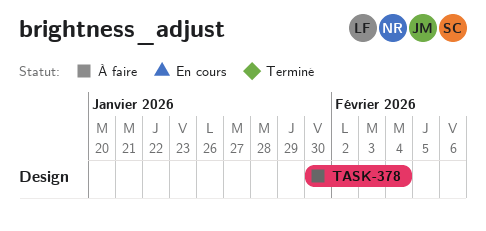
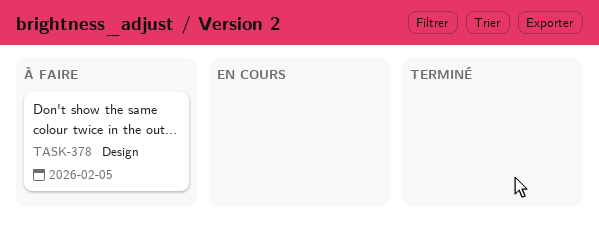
TASK-378, due: Feb 4 -> Feb 5

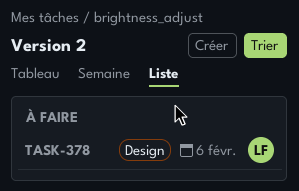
TASK-378, due: Feb 5 -> Feb 6

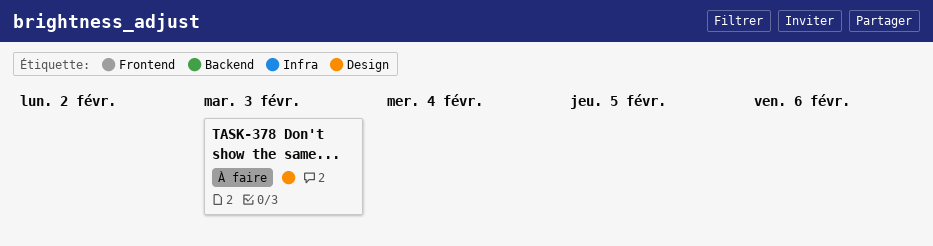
TASK-378, due: Feb 6 -> Feb 3

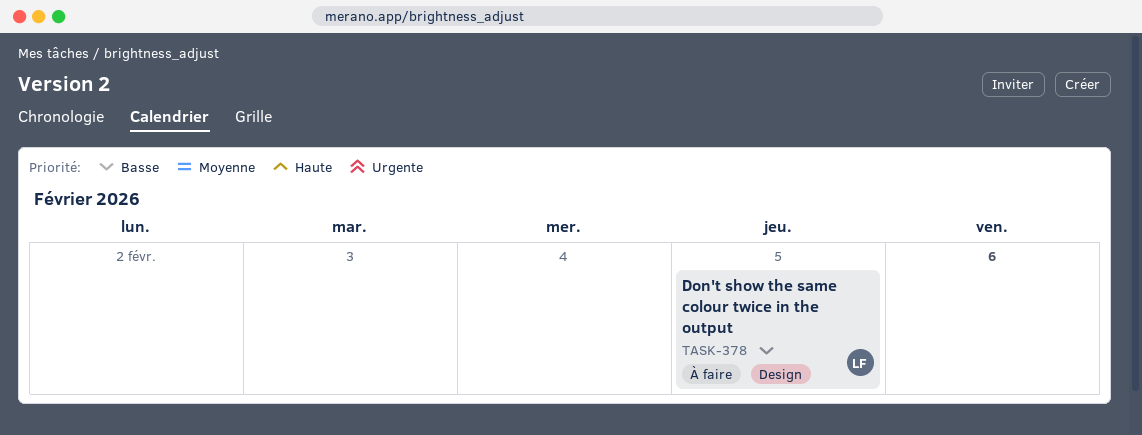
TASK-378, due: Feb 3 -> Feb 5

